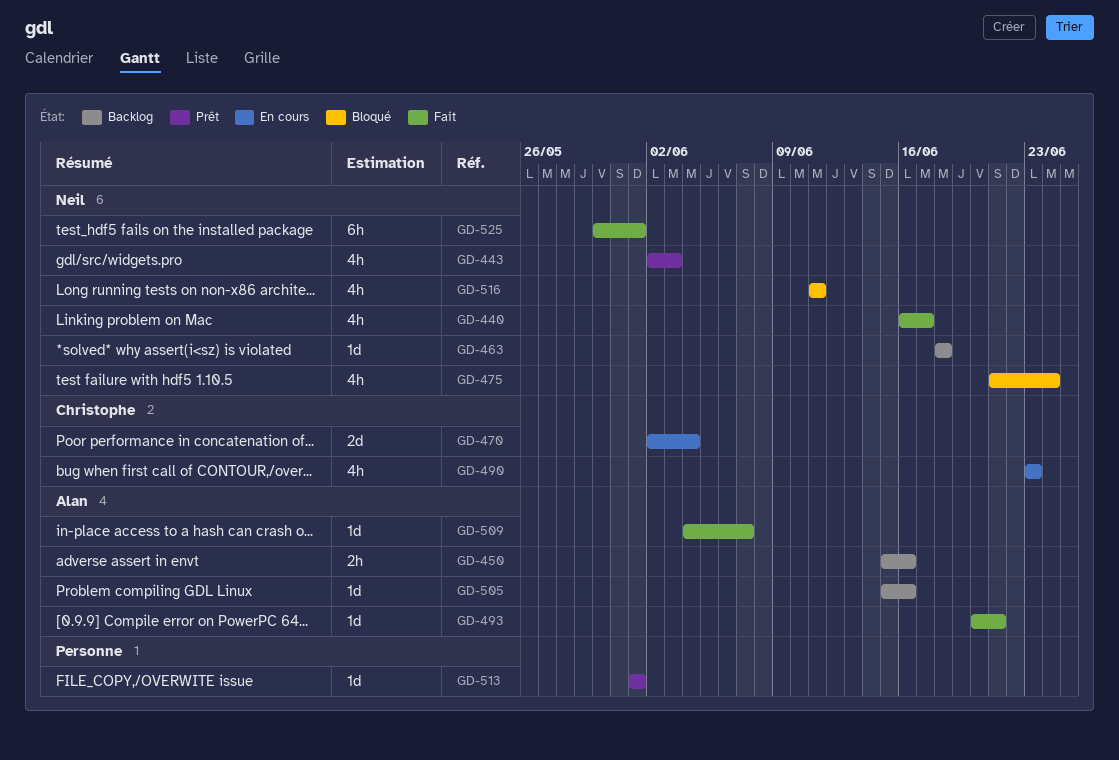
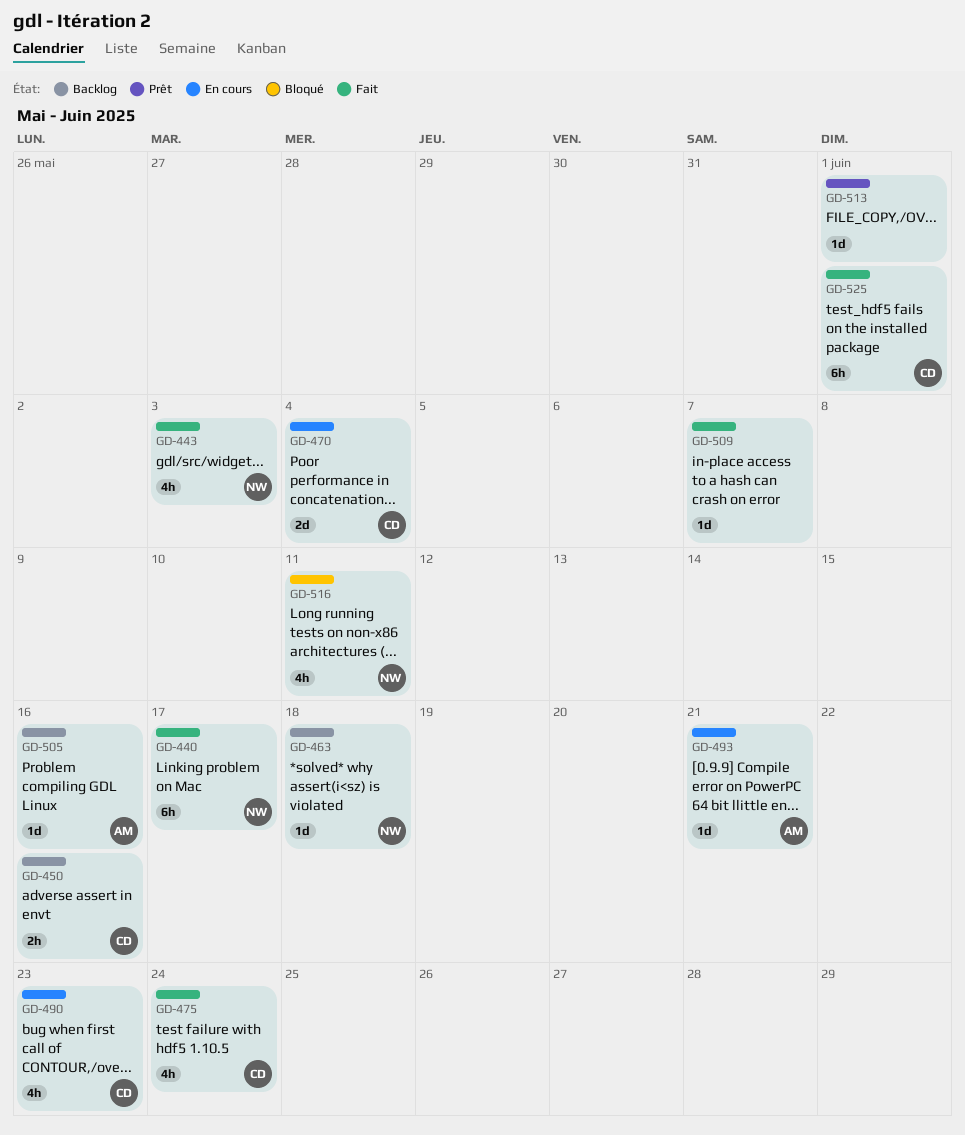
GD-440, estimate: 4h -> 6h
GD-443, status: Prêt -> Fait
GD-450, owner: Alan -> Christophe
GD-475, status: Bloqué -> Fait
GD-475, owner: Neil -> Christophe
GD-493, status: Fait -> En cours
GD-509, owner: Alan -> none
GD-525, owner: Neil -> Christophe

